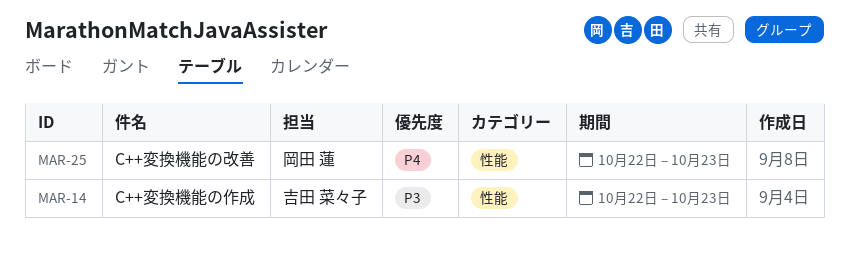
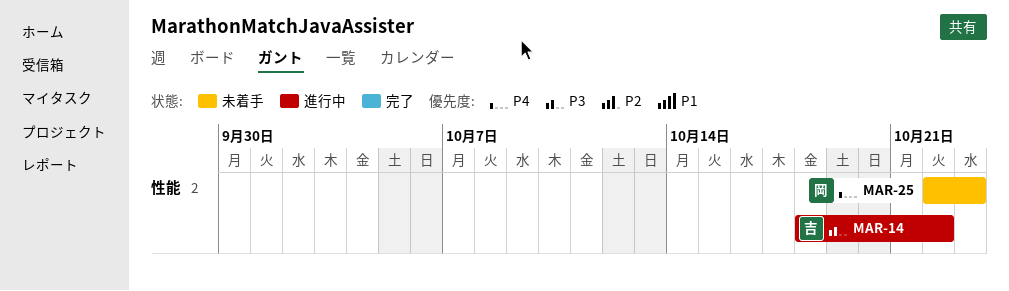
MAR-14, start: Oct 22 -> Oct 18
MAR-14, due: Oct 23 -> Oct 22

